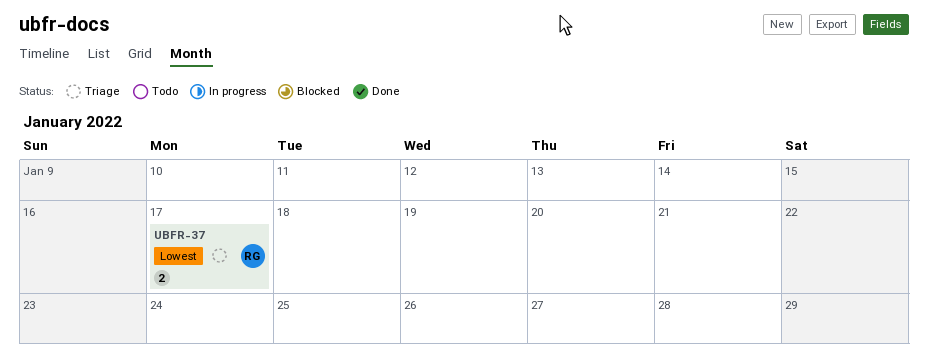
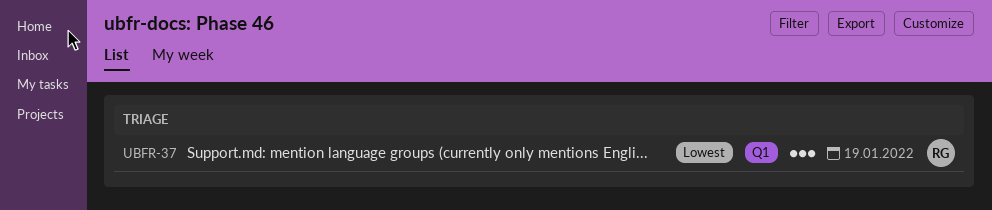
UBFR-37, estimate: 2 -> 3
UBFR-37, due: Jan 17 -> Jan 19

